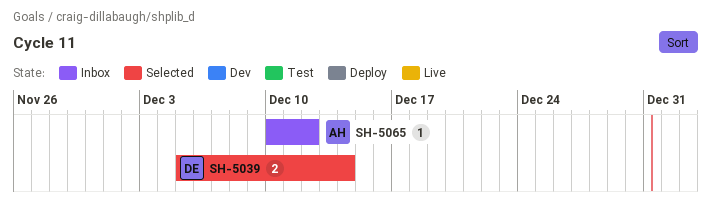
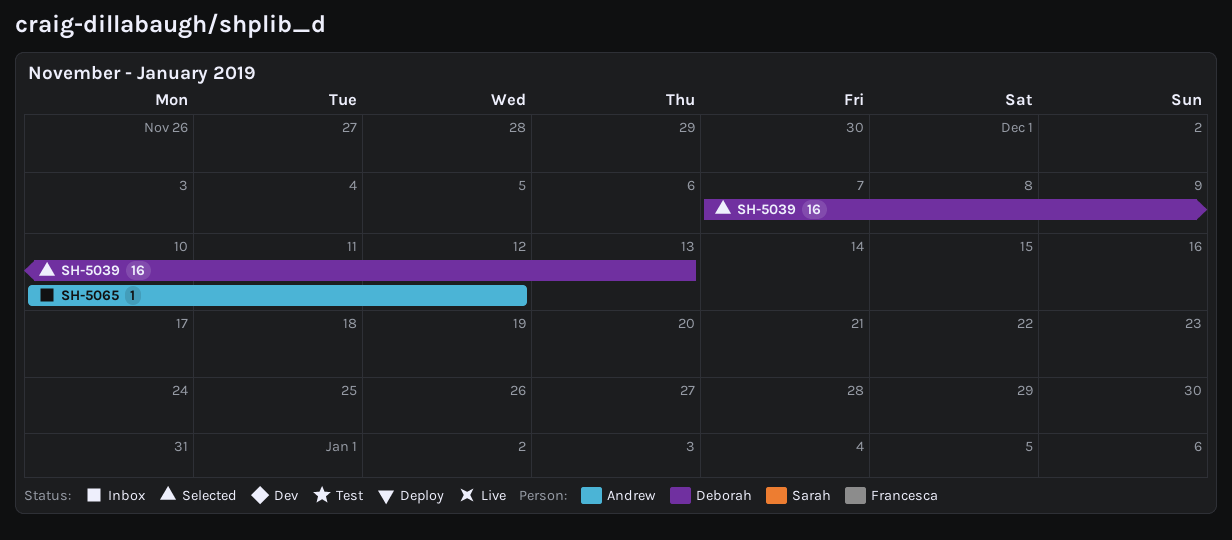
SH-5039, estimate: 2 -> 16
SH-5039, start: Dec 5 -> Dec 7
SH-5039, due: Dec 14 -> Dec 13

